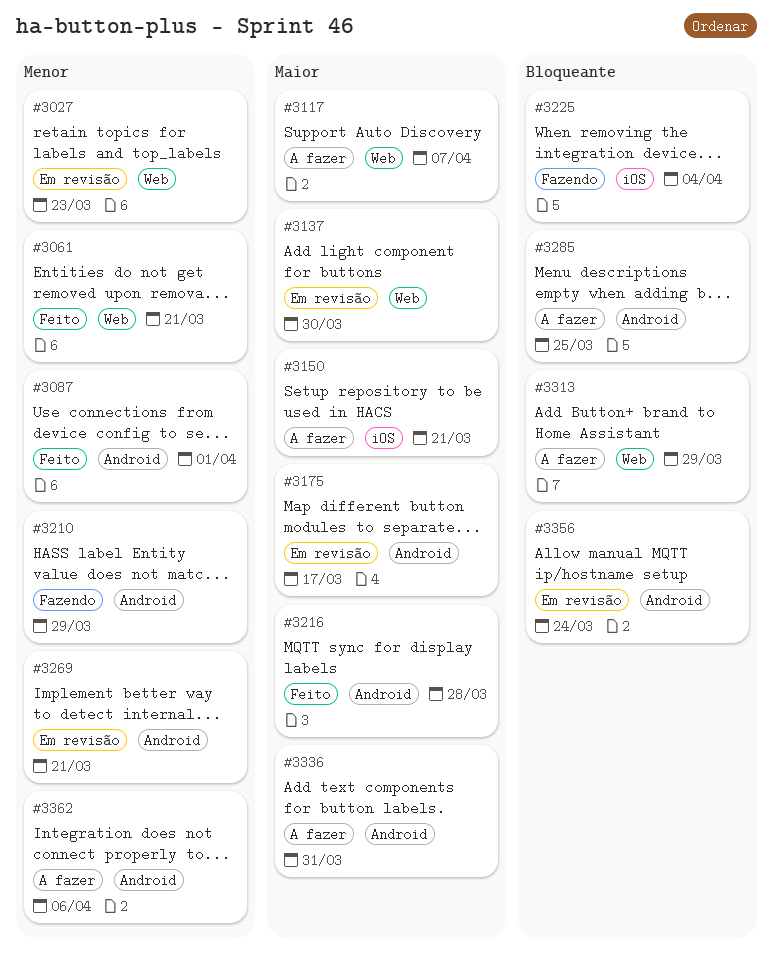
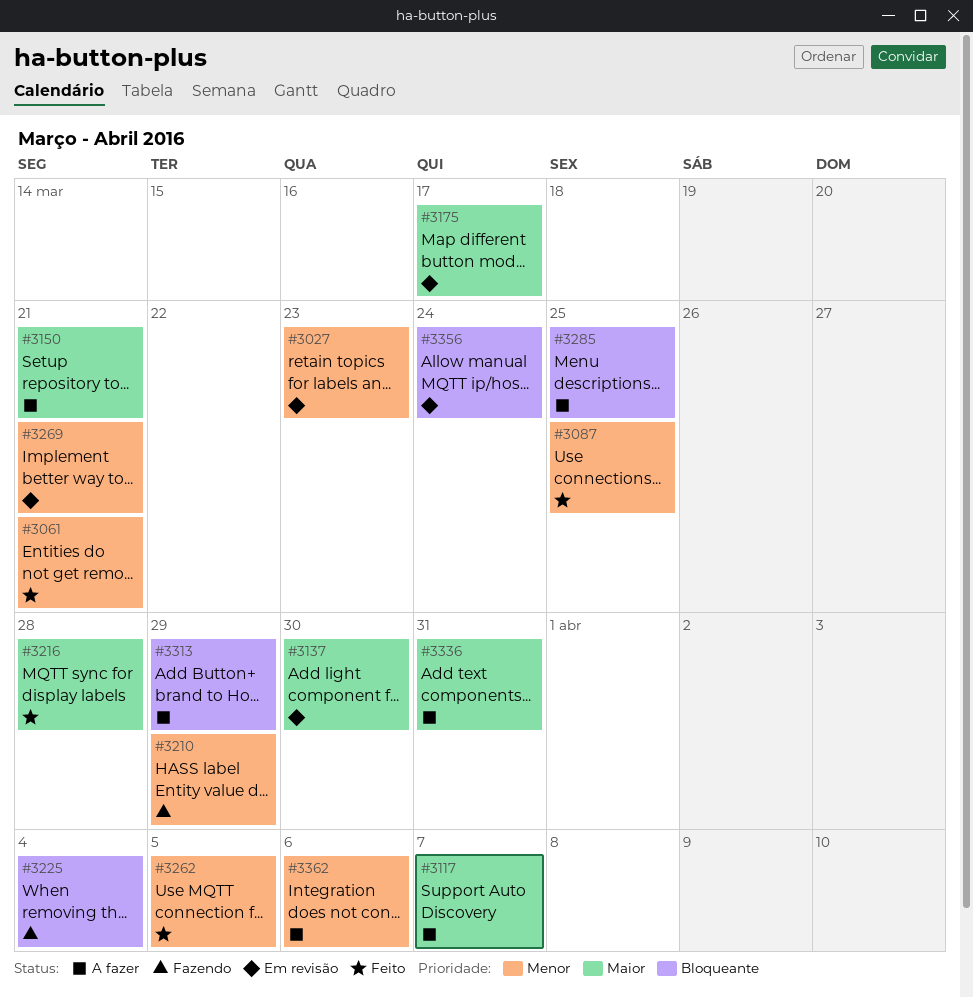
#3087, due: Apr 1 -> Mar 25
#3262: none -> present

